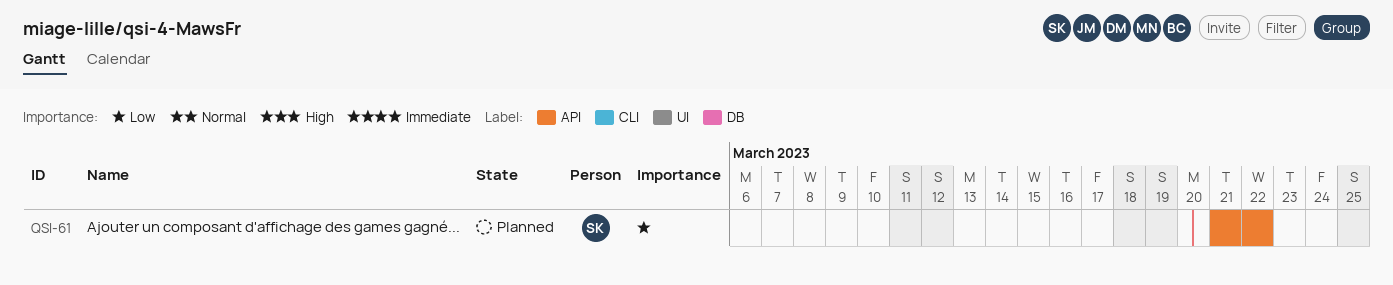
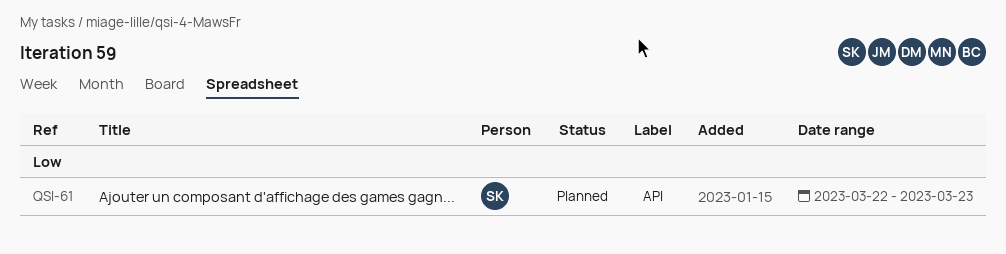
QSI-61, start: Mar 21 -> Mar 22
QSI-61, due: Mar 22 -> Mar 23

